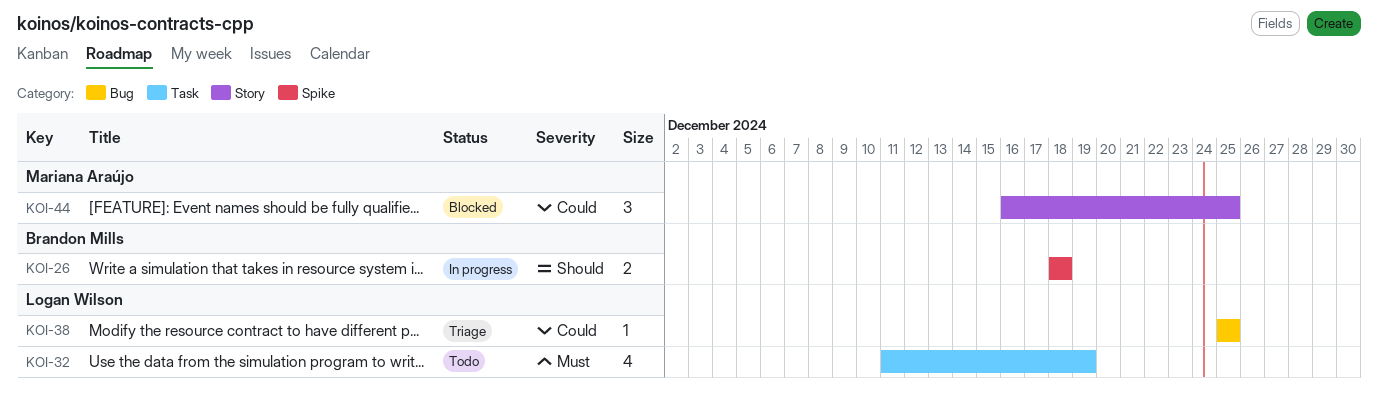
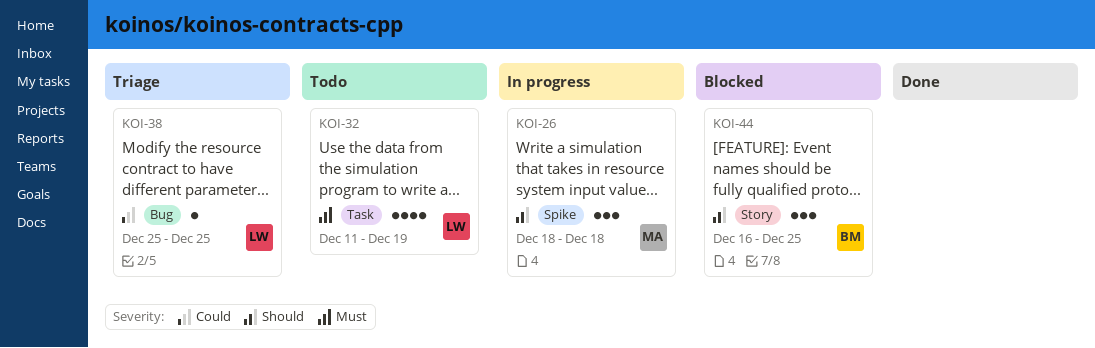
KOI-26, owner: Brandon Mills -> Mariana Araújo
KOI-26, estimate: 2 -> 3
KOI-44, owner: Mariana Araújo -> Brandon Mills
KOI-44, priority: Could -> Should

